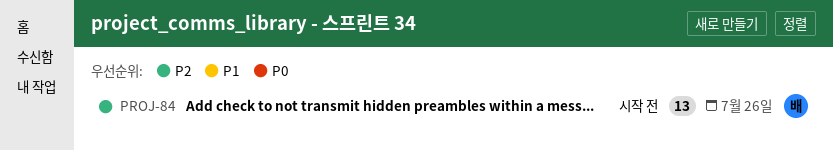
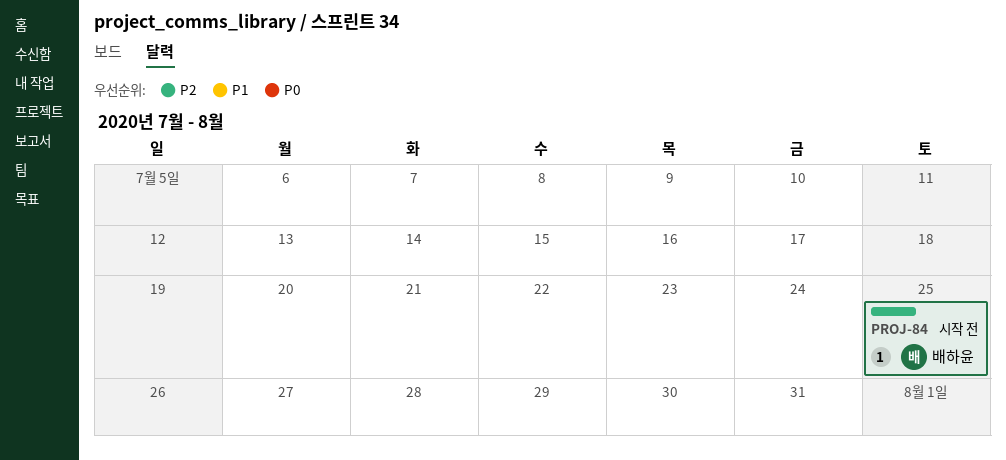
PROJ-84, estimate: 13 -> 1
PROJ-84, due: Jul 26 -> Jul 25

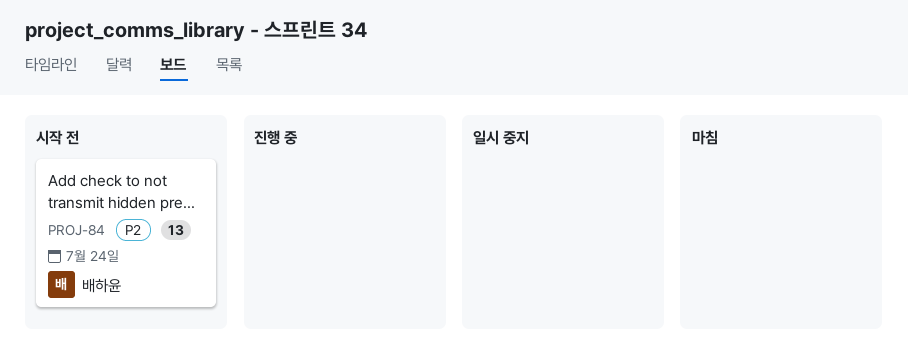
PROJ-84, estimate: 1 -> 13
PROJ-84, due: Jul 25 -> Jul 24

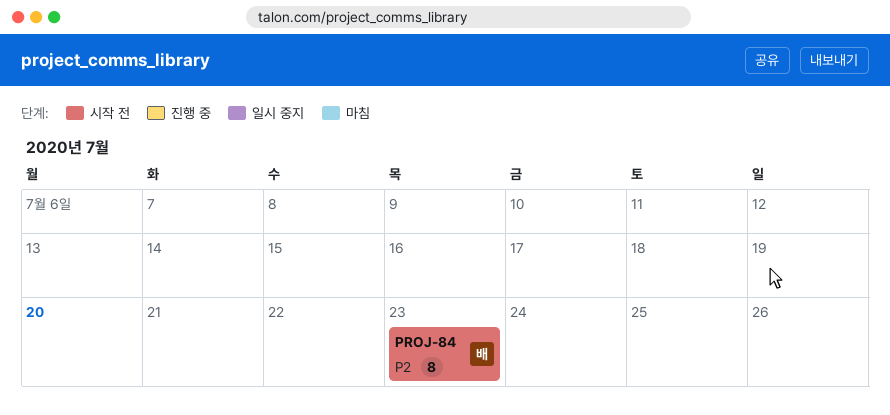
PROJ-84, estimate: 13 -> 8
PROJ-84, due: Jul 24 -> Jul 23

